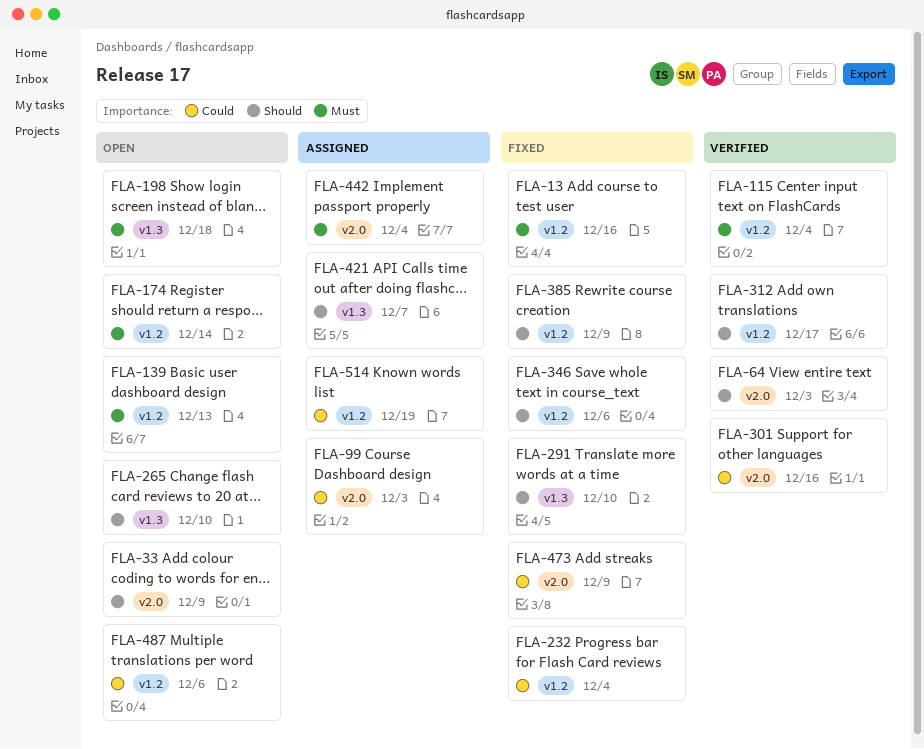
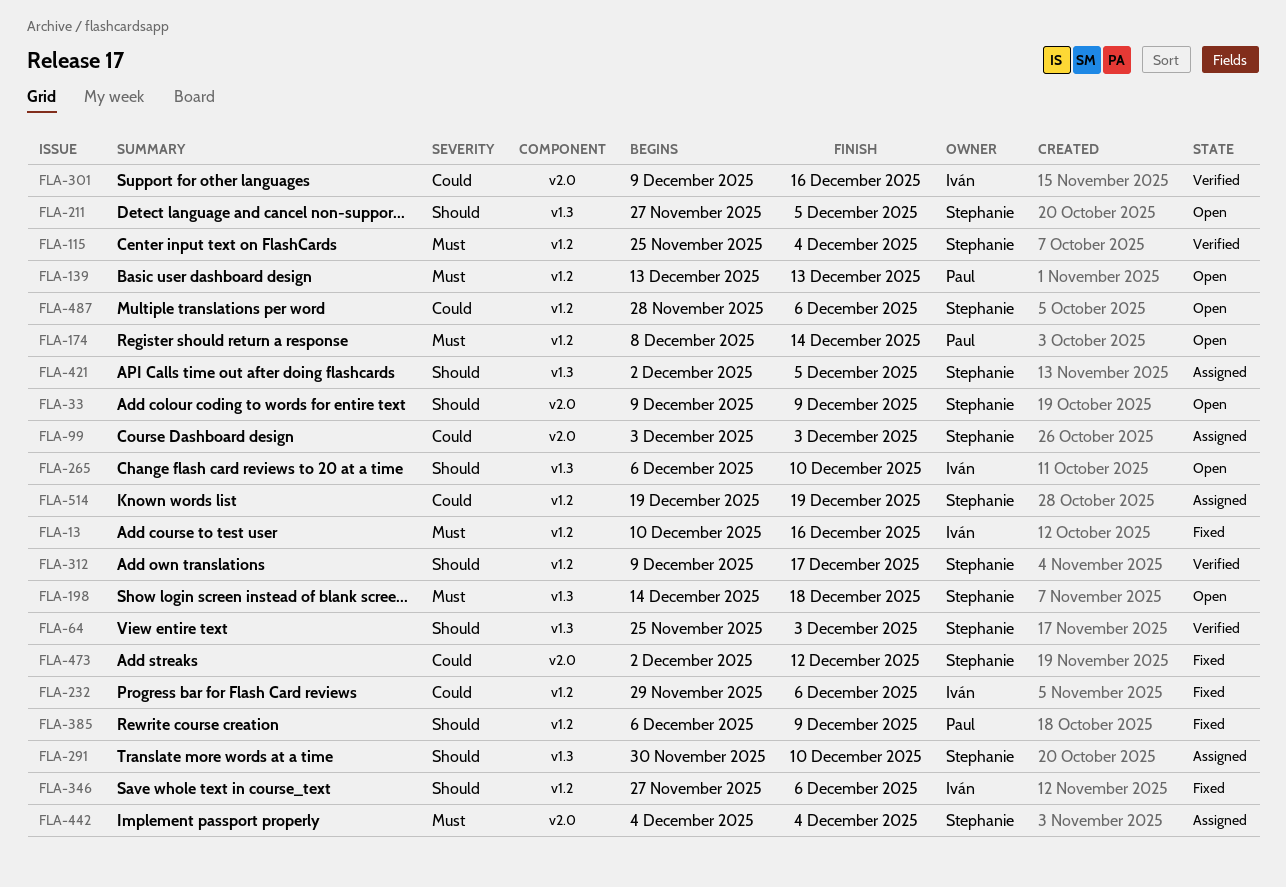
FLA-64, label: v2.0 -> v1.3
FLA-211: none -> present
FLA-232, due: Dec 4 -> Dec 6
FLA-291, status: Fixed -> Assigned
FLA-421, due: Dec 7 -> Dec 5
FLA-473, due: Dec 9 -> Dec 12

